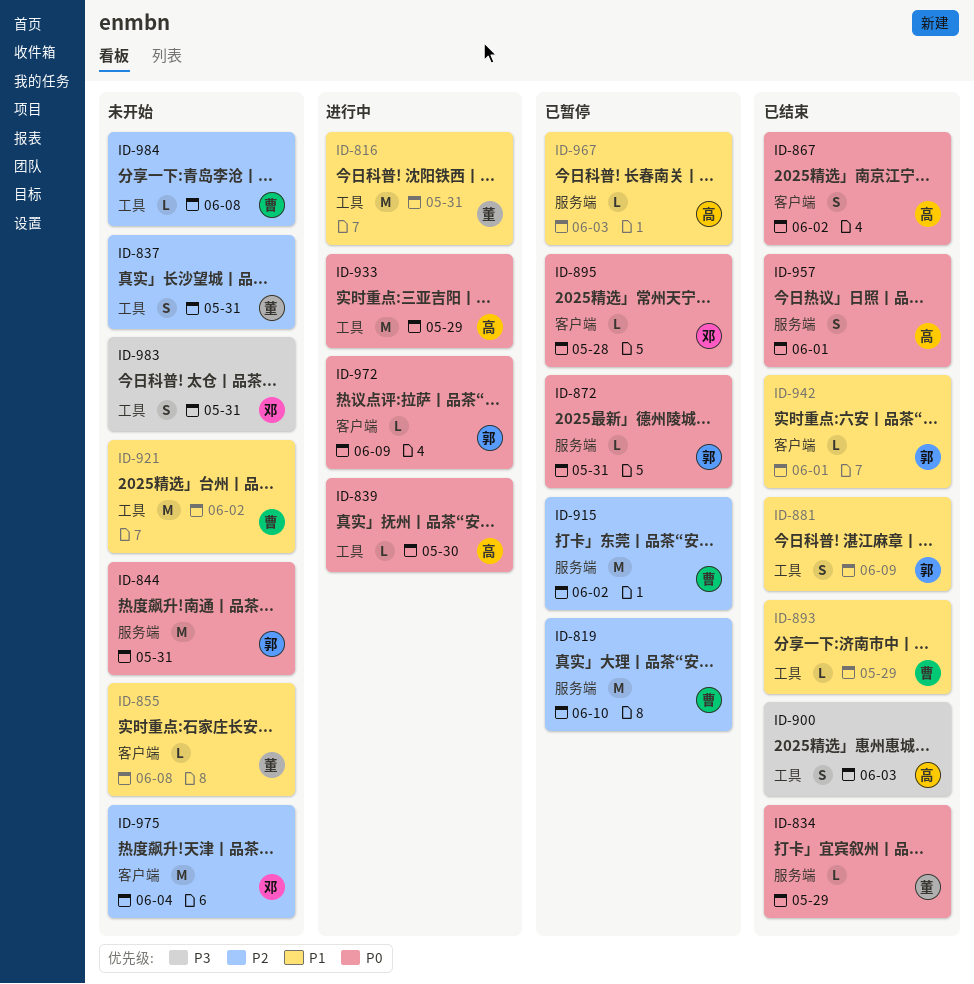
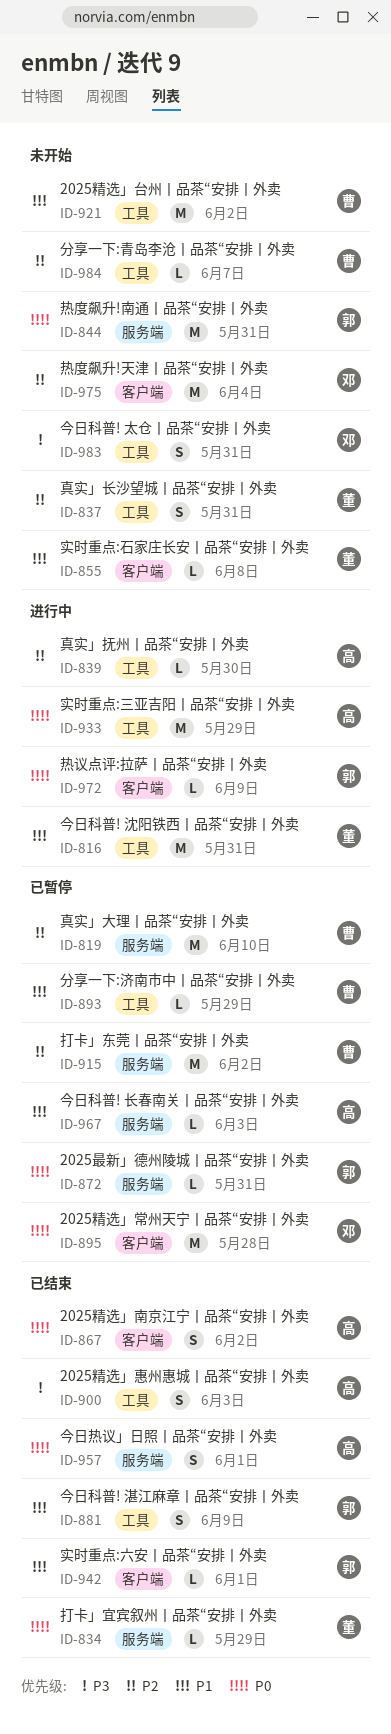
ID-839, priority: P0 -> P2
ID-893, status: 已结束 -> 已暂停
ID-895, estimate: L -> M
ID-984, due: Jun 8 -> Jun 7

